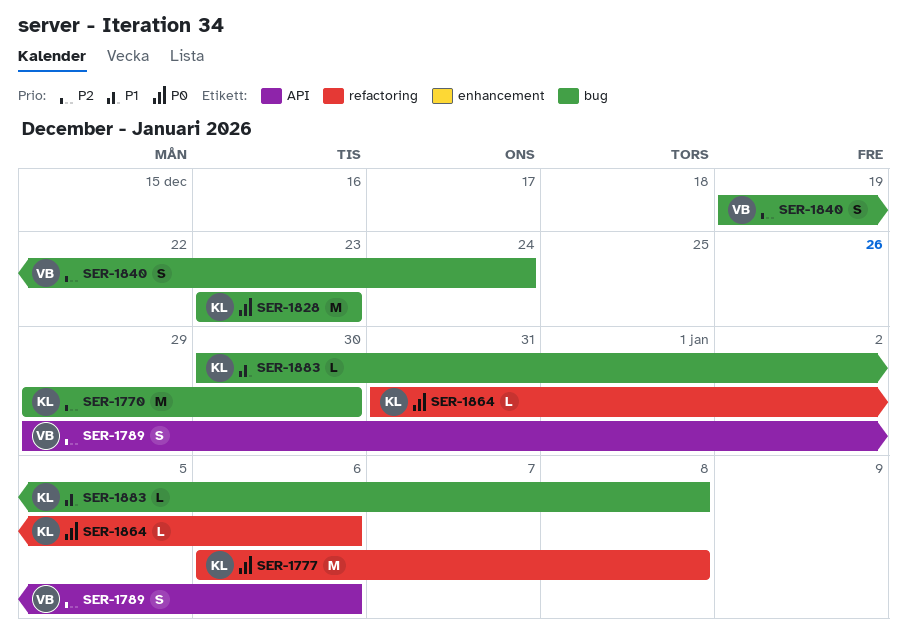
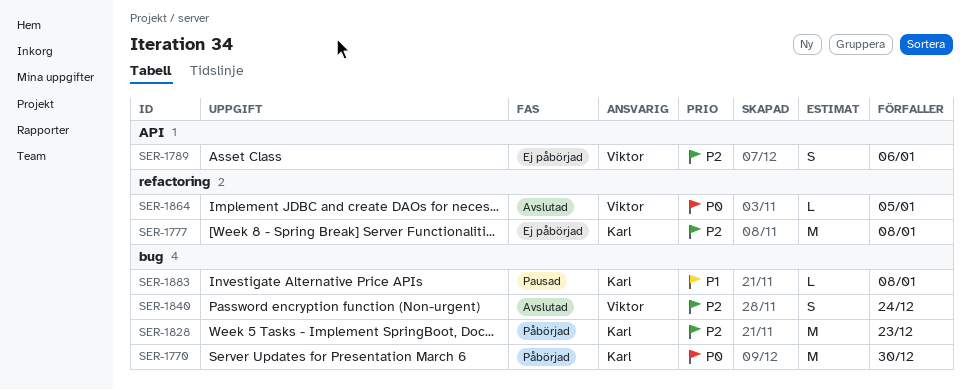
SER-1770, priority: P2 -> P0
SER-1777, priority: P0 -> P2
SER-1828, priority: P0 -> P2
SER-1864, owner: Karl -> Viktor
SER-1864, due: Jan 6 -> Jan 5

